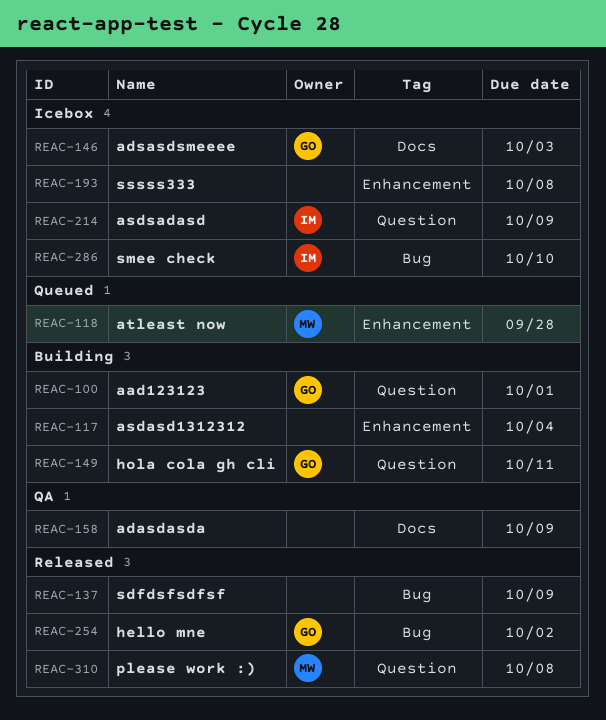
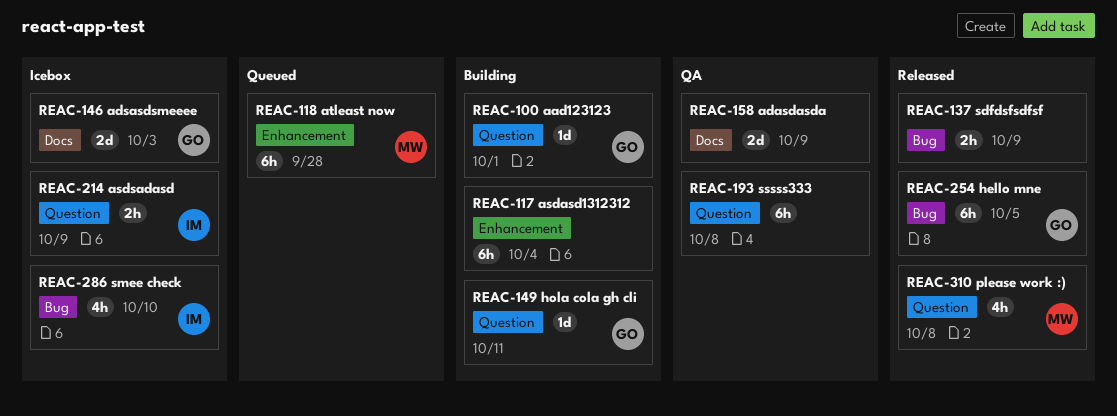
REAC-193, status: Icebox -> QA
REAC-193, label: Enhancement -> Question
REAC-254, due: Oct 2 -> Oct 5

